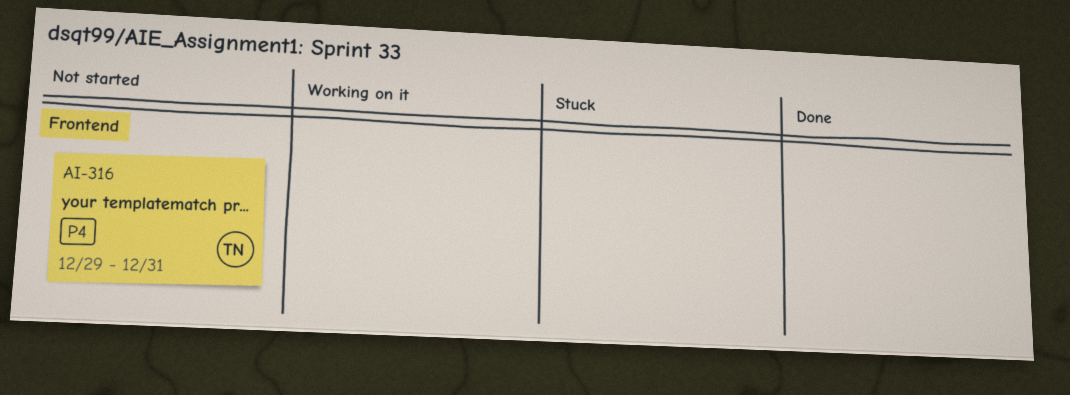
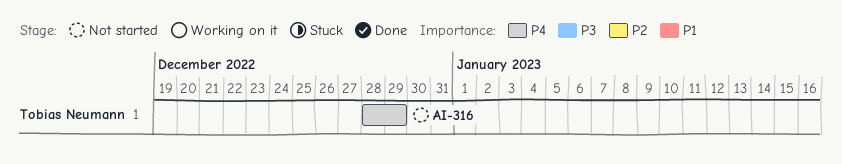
AI-316, start: Dec 29 -> Dec 28
AI-316, due: Dec 31 -> Dec 29

